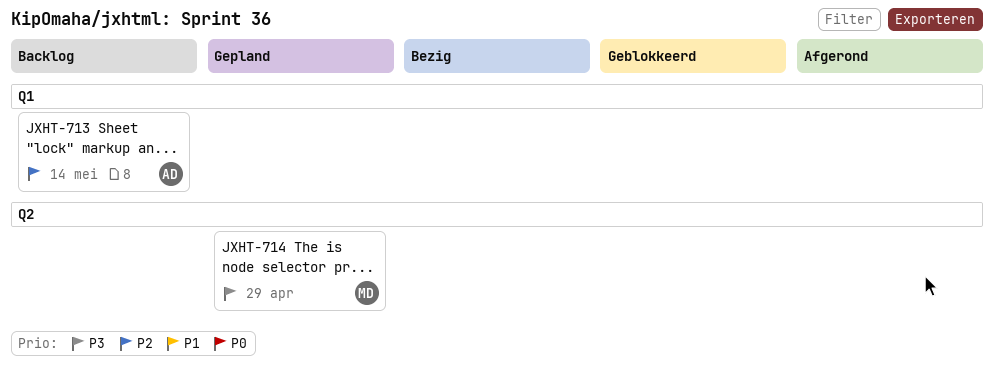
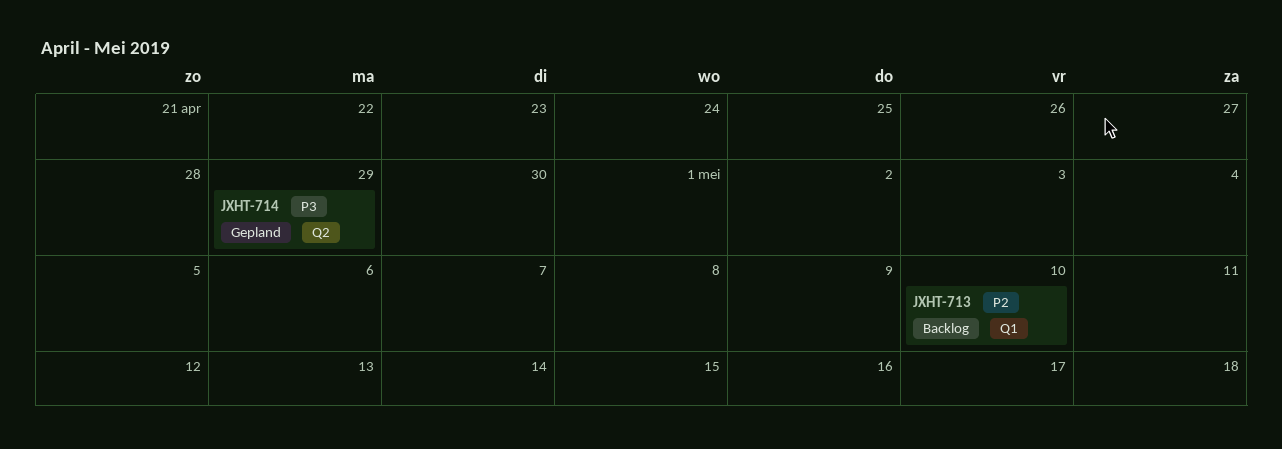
JXHT-713, due: May 14 -> May 10

